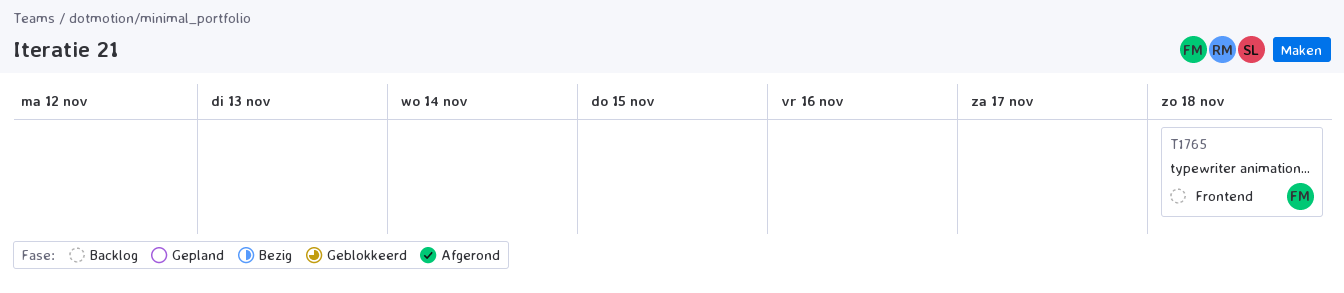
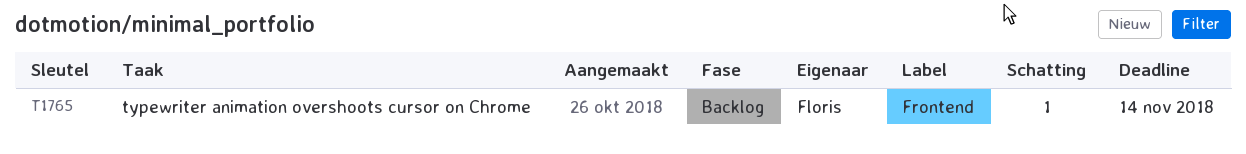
T1765, due: Nov 18 -> Nov 14

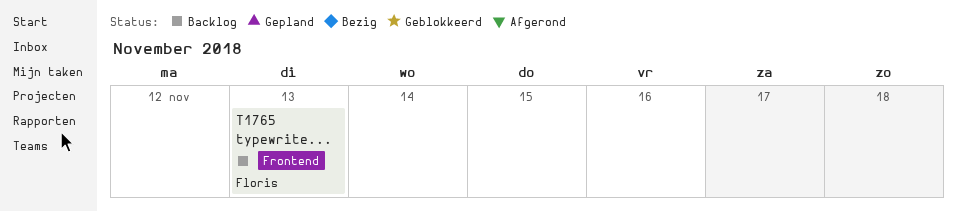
T1765, due: Nov 14 -> Nov 13

